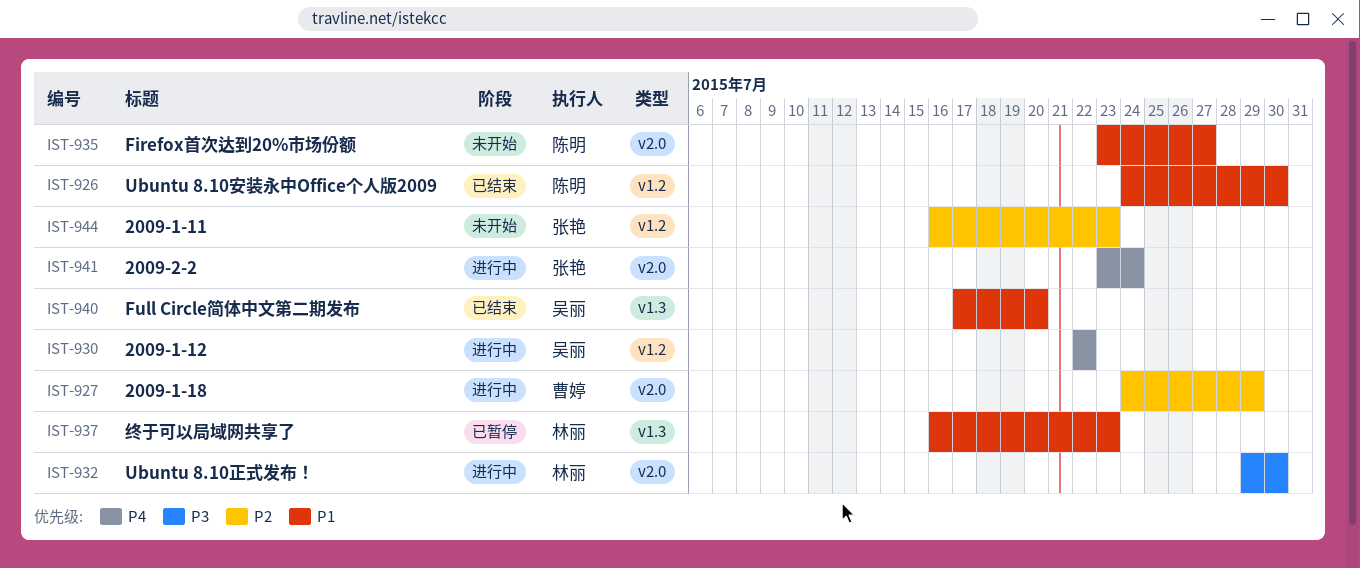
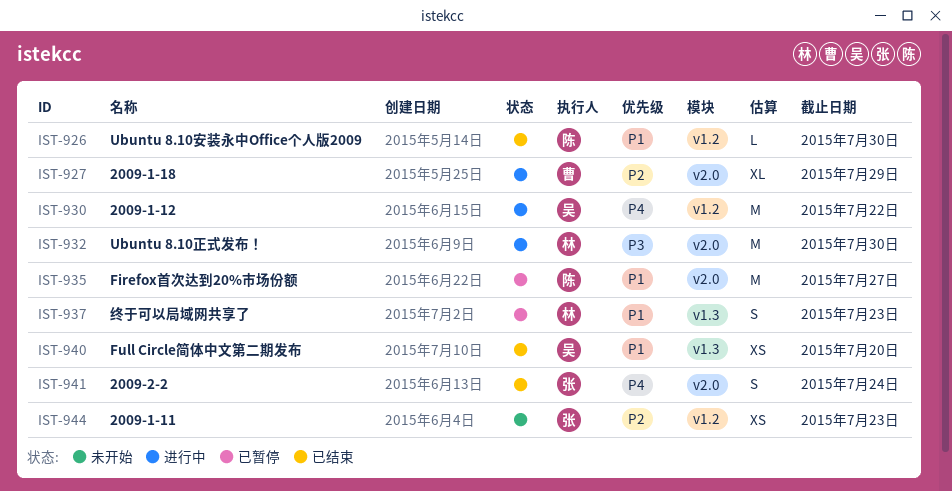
IST-935, status: 未开始 -> 已暂停
IST-941, status: 进行中 -> 已结束

